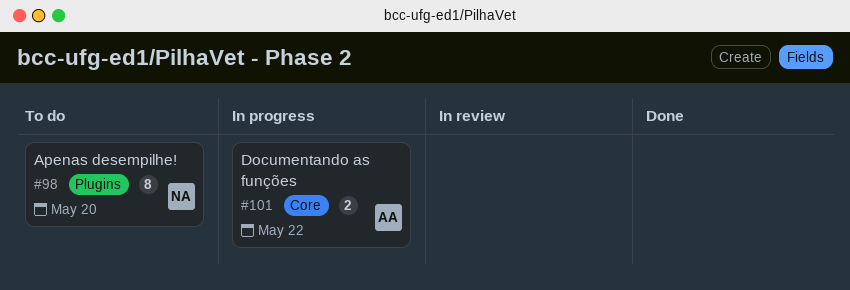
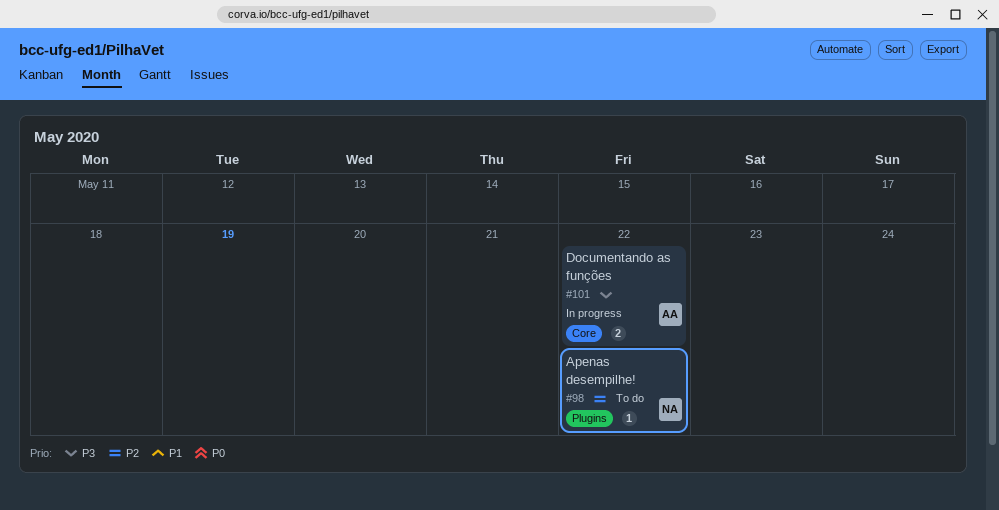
#98, estimate: 8 -> 1
#98, due: May 20 -> May 22

